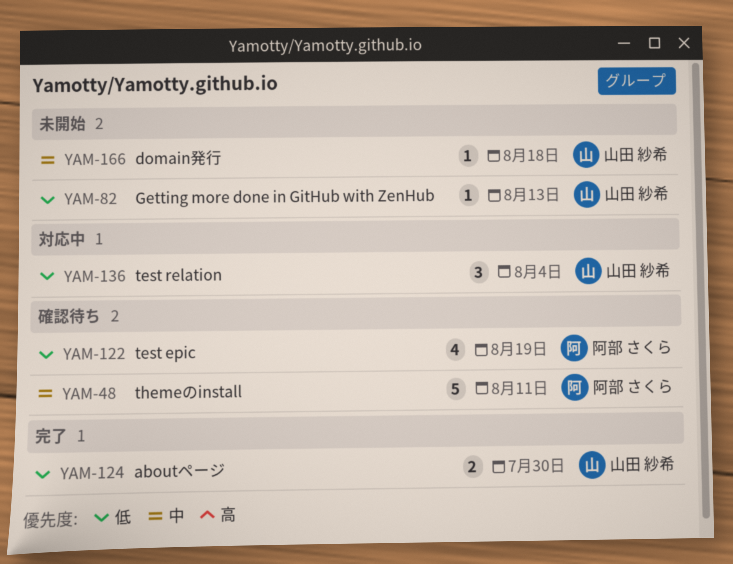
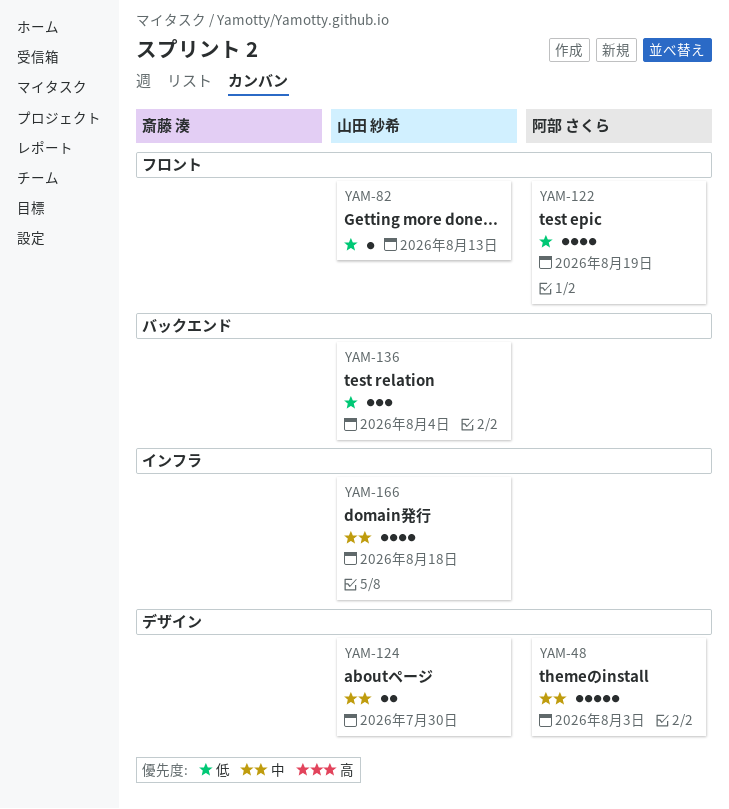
YAM-48, due: Aug 11 -> Aug 3
YAM-124, priority: 低 -> 中
YAM-166, estimate: 1 -> 4

